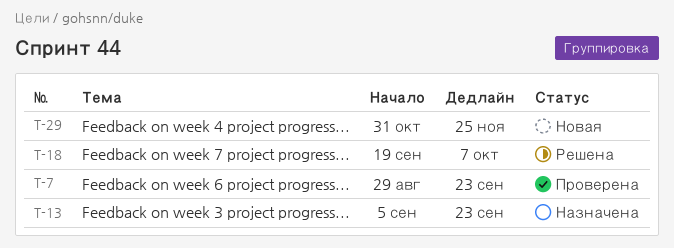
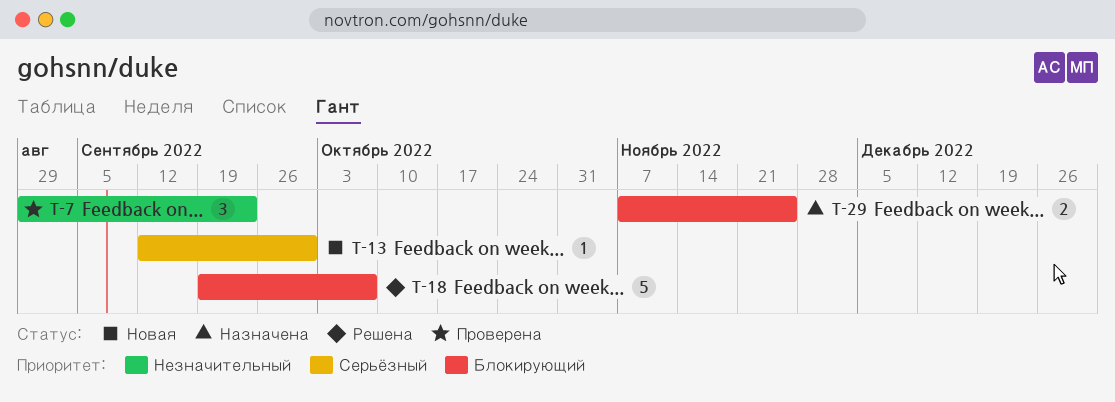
T-13, status: Назначена -> Новая
T-13, start: Sep 5 -> Sep 12
T-13, due: Sep 23 -> Sep 30
T-29, status: Новая -> Назначена
T-29, start: Oct 31 -> Nov 7

